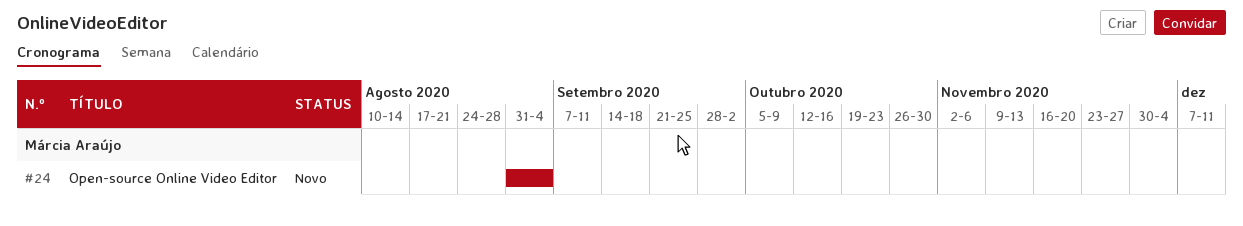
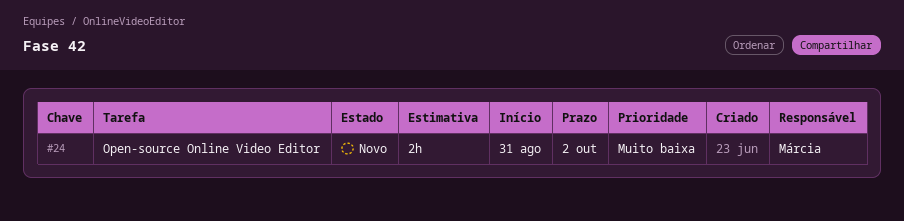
#24, due: Sep 4 -> Oct 2

